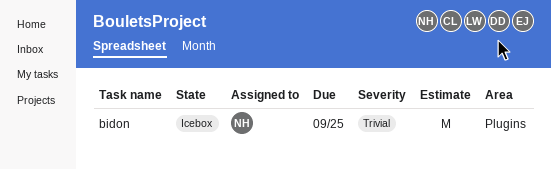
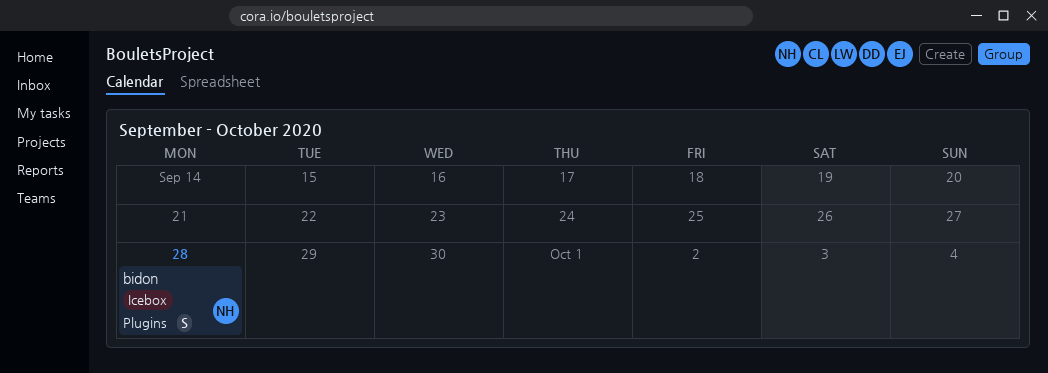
bidon, estimate: M -> S
bidon, due: Sep 25 -> Sep 28

